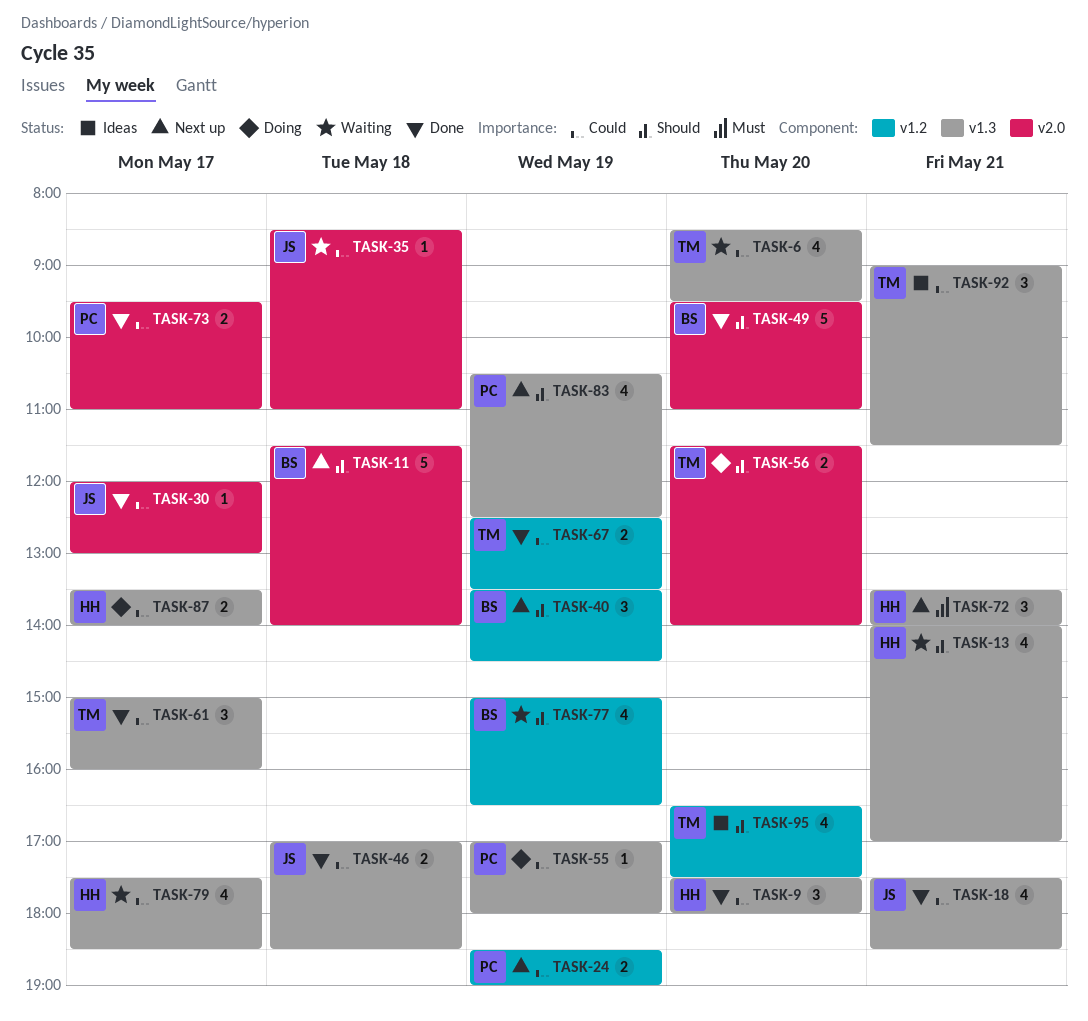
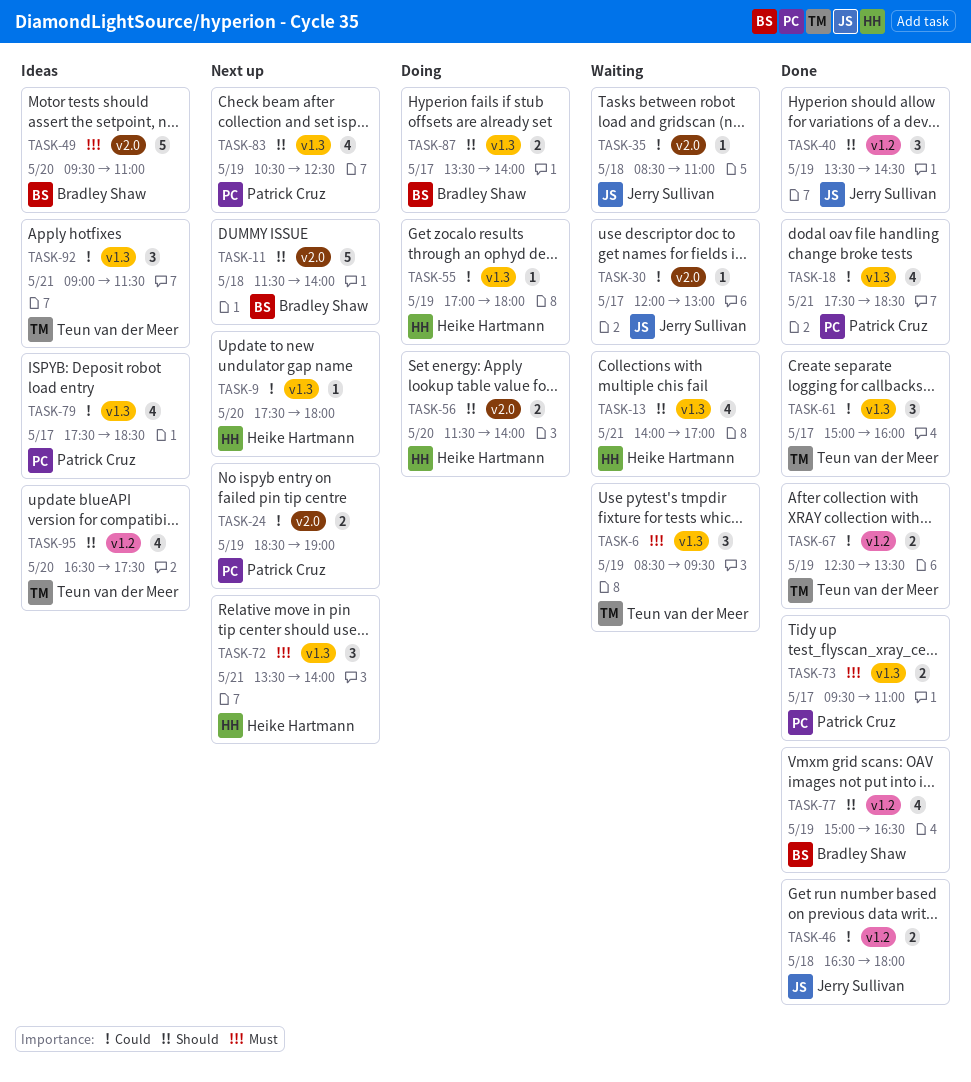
TASK-6, priority: Could -> Must
TASK-6, estimate: 4 -> 3
TASK-6, day: May 20 -> May 19
TASK-9, status: Done -> Next up
TASK-9, estimate: 3 -> 1
TASK-18, owner: Jerry Sullivan -> Patrick Cruz
TASK-24, label: v1.2 -> v2.0
TASK-30, status: Done -> Waiting
TASK-40, status: Next up -> Done
TASK-40, owner: Bradley Shaw -> Jerry Sullivan
TASK-46, label: v1.3 -> v1.2
TASK-46, begins: 17:00 -> 16:30
TASK-46, ends: 18:30 -> 18:00
TASK-49, status: Done -> Ideas
TASK-49, priority: Should -> Must
TASK-55, owner: Patrick Cruz -> Heike Hartmann
TASK-56, owner: Teun van der Meer -> Heike Hartmann
TASK-73, priority: Could -> Must
TASK-73, label: v2.0 -> v1.3
TASK-77, status: Waiting -> Done
TASK-79, status: Waiting -> Ideas
TASK-79, owner: Heike Hartmann -> Patrick Cruz
TASK-87, owner: Heike Hartmann -> Bradley Shaw
TASK-87, priority: Could -> Should

